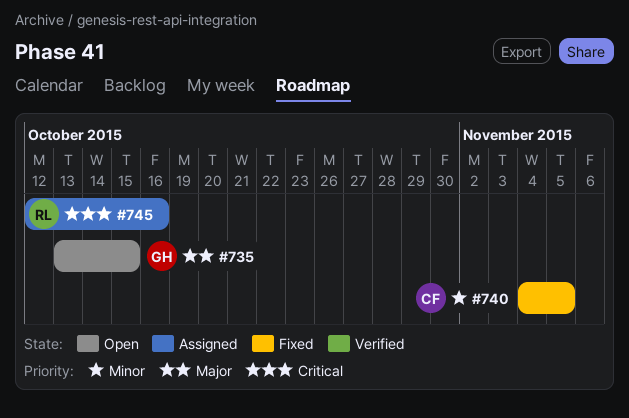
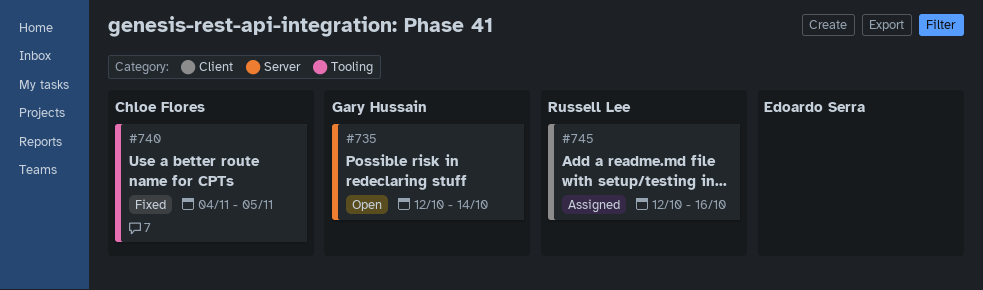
#735, start: Oct 13 -> Oct 12
#735, due: Oct 15 -> Oct 14

